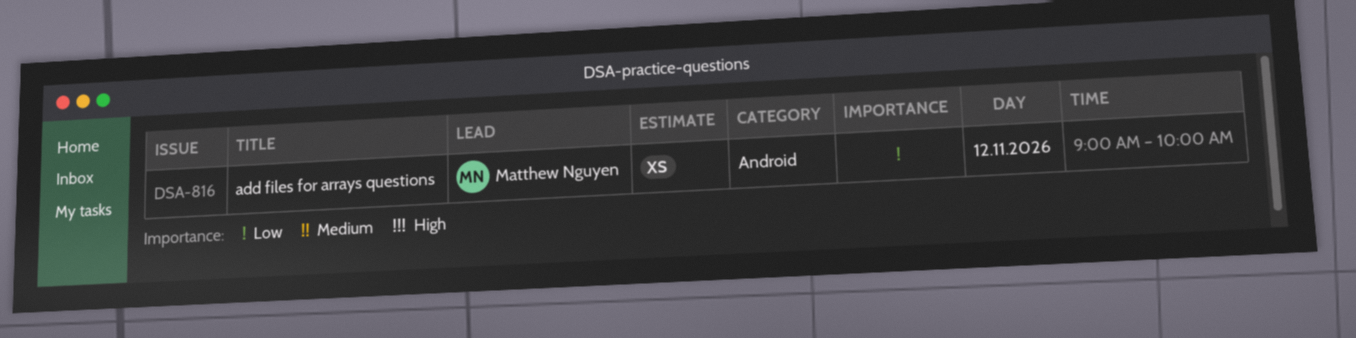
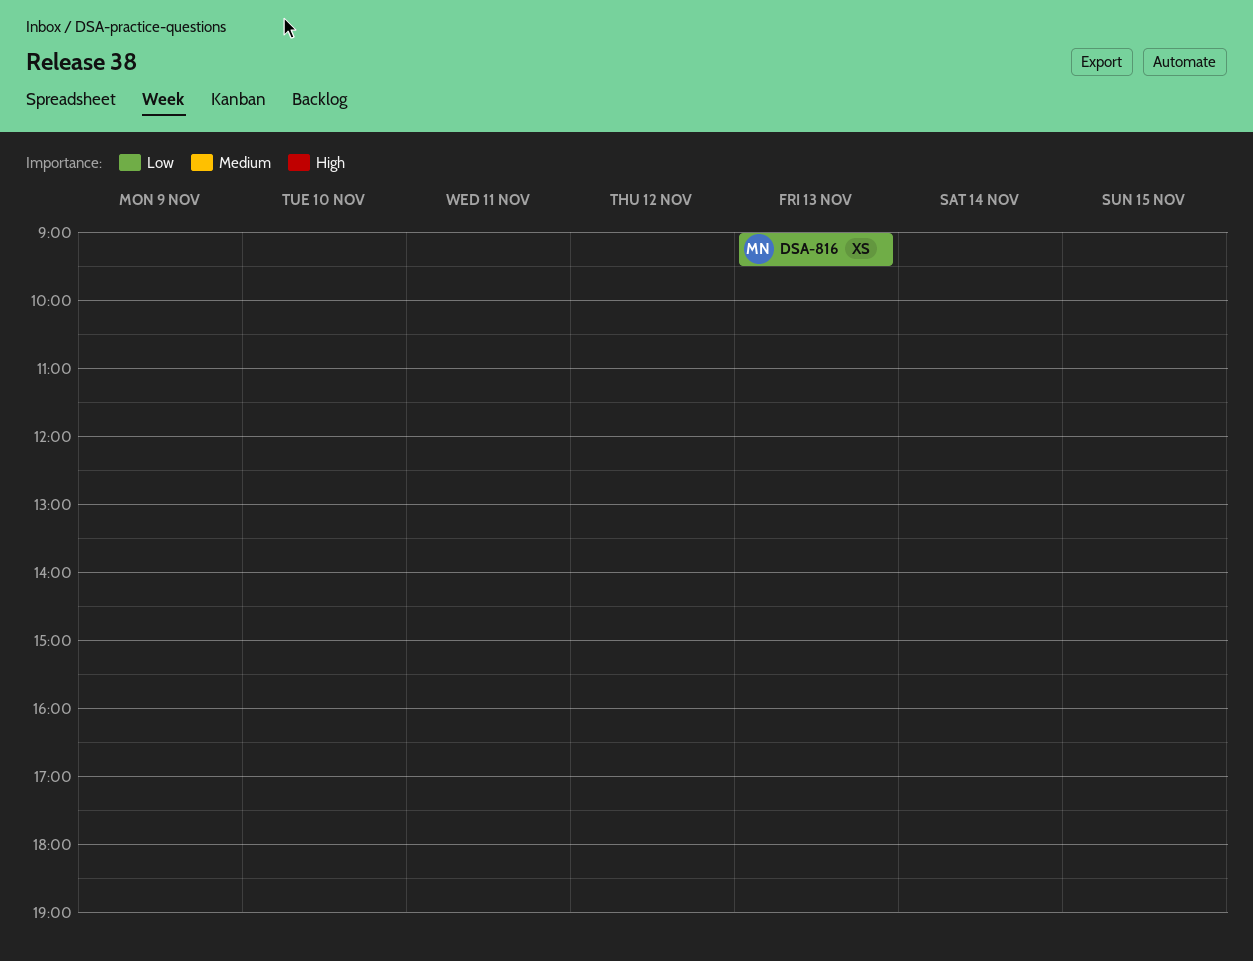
DSA-816, day: Nov 12 -> Nov 13
DSA-816, ends: 10:00 -> 09:30

